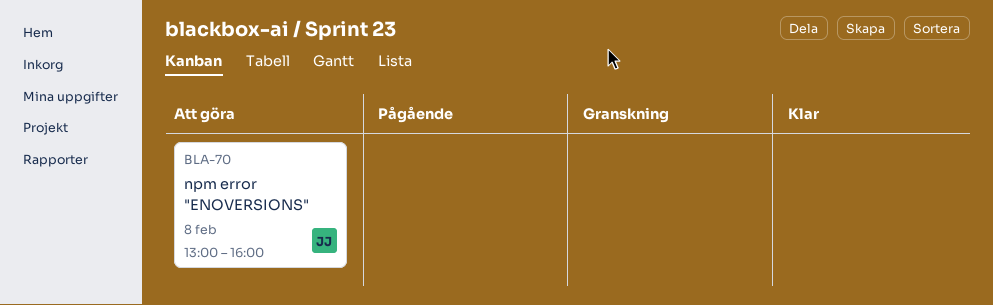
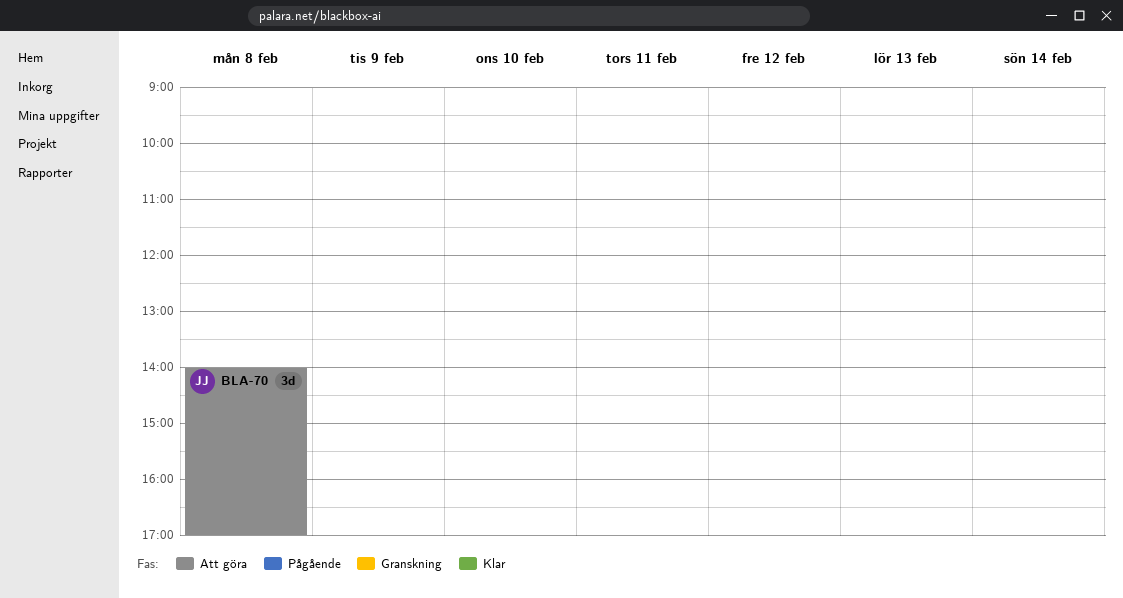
BLA-70, begins: 13:00 -> 14:00
BLA-70, ends: 16:00 -> 17:00

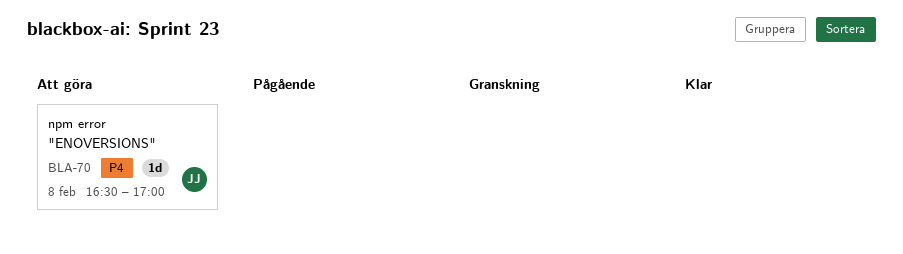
BLA-70, estimate: 3d -> 1d
BLA-70, begins: 14:00 -> 16:30

